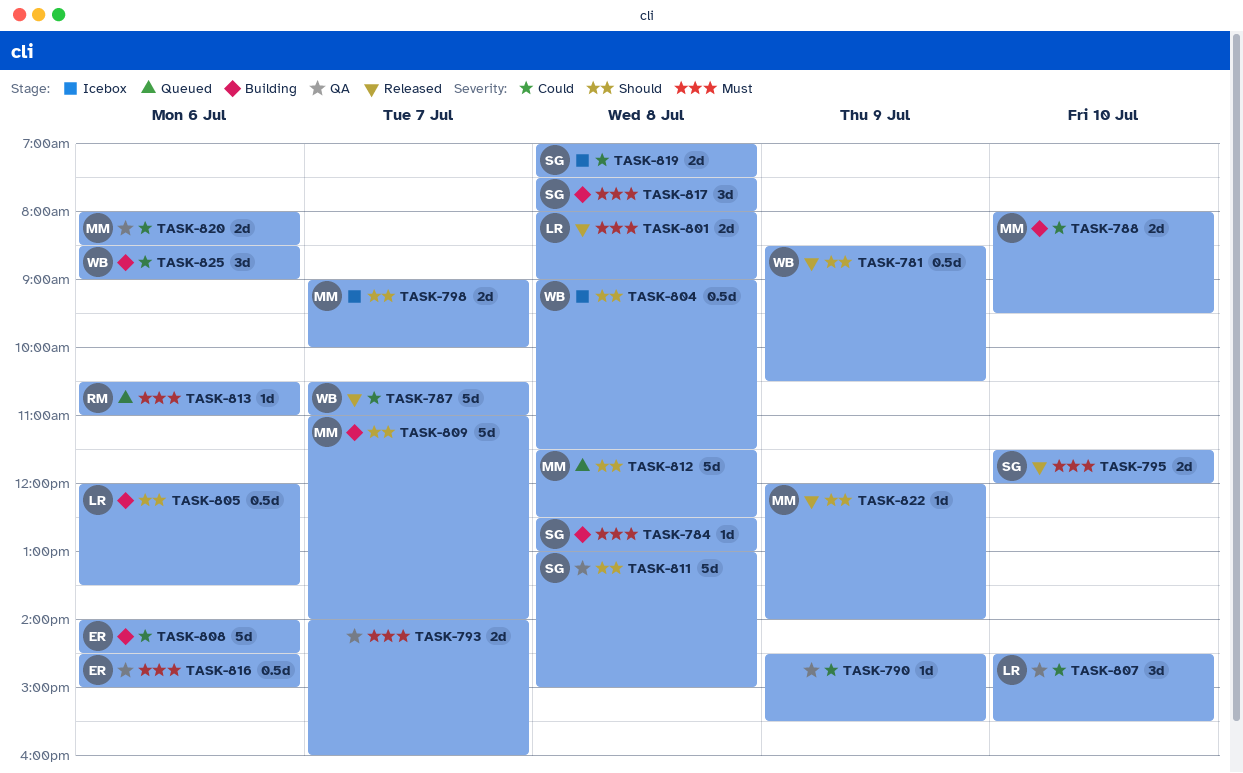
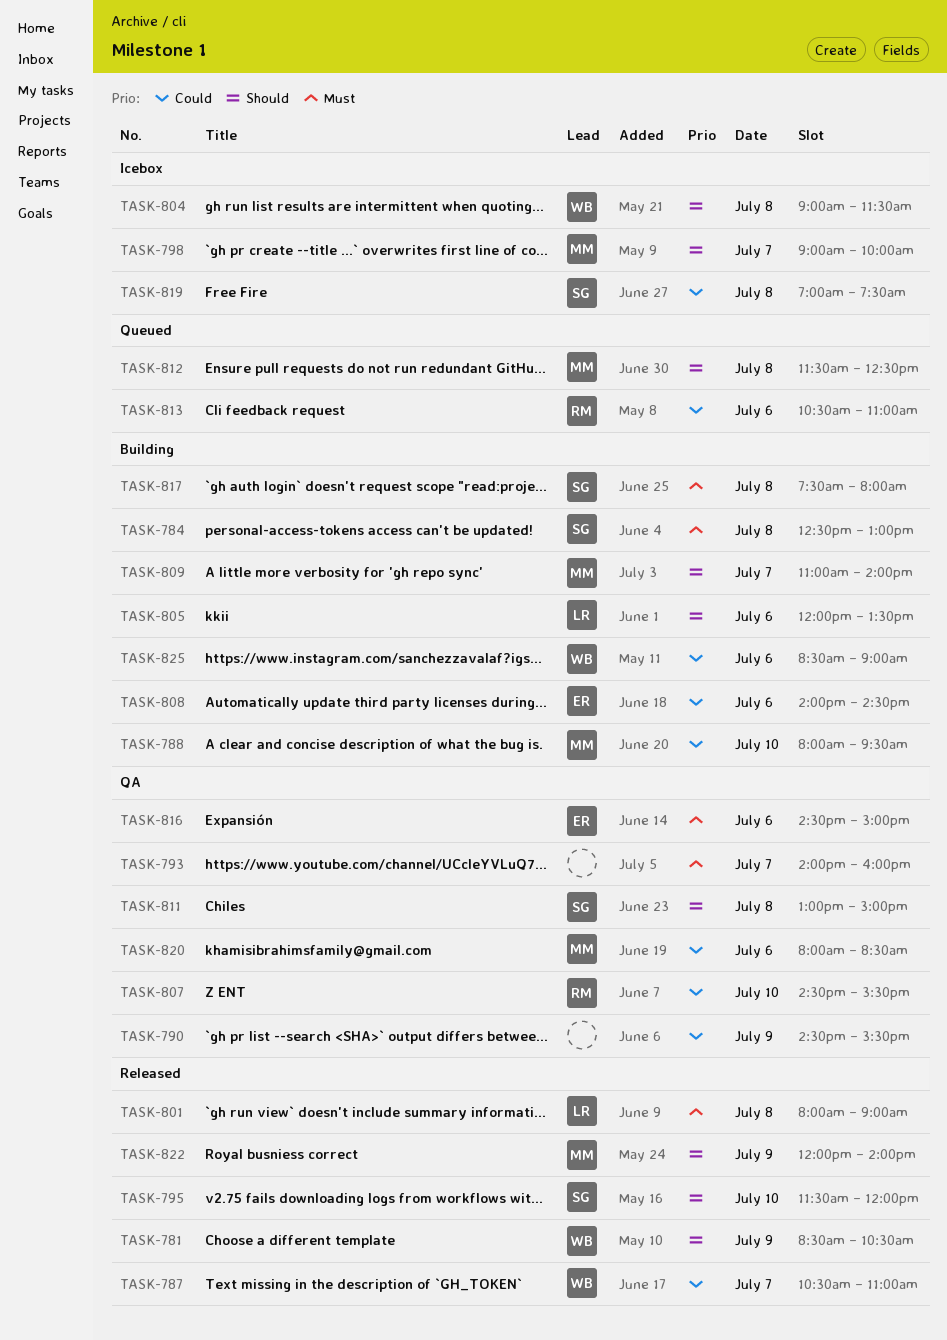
TASK-795, priority: Must -> Should
TASK-807, owner: LR -> RM
TASK-813, priority: Must -> Could

